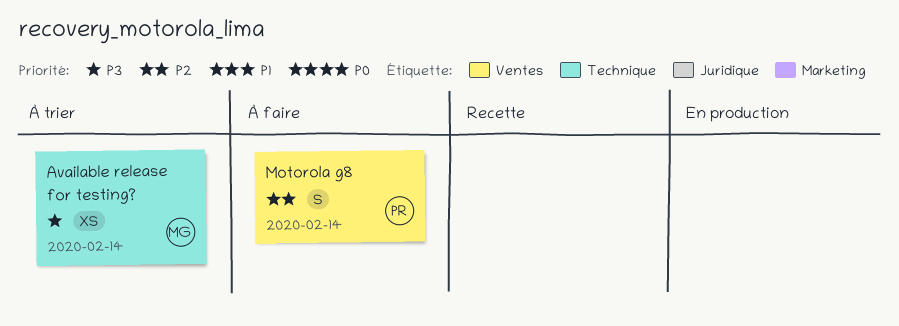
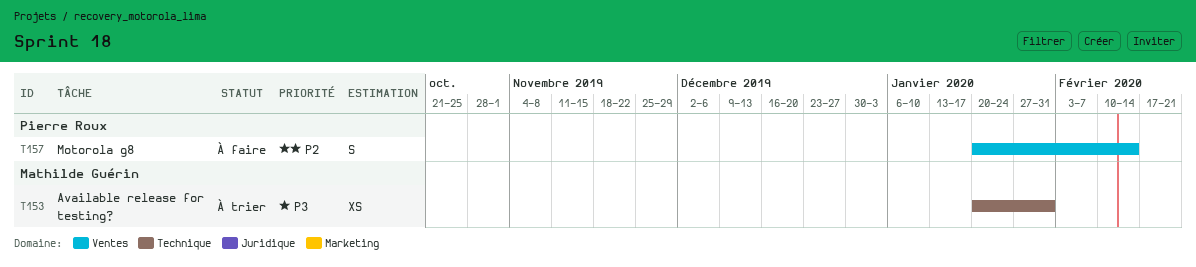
Available release for testing?, due: Feb 14 -> Jan 31

